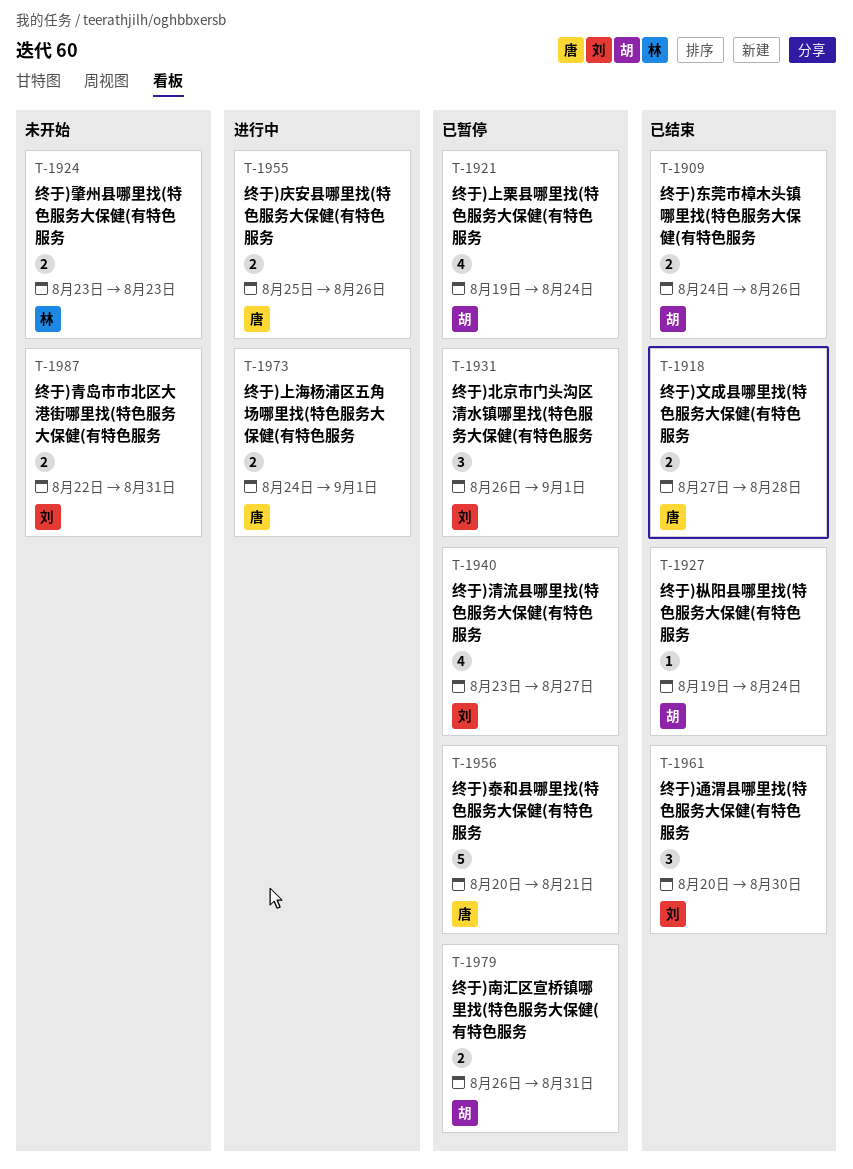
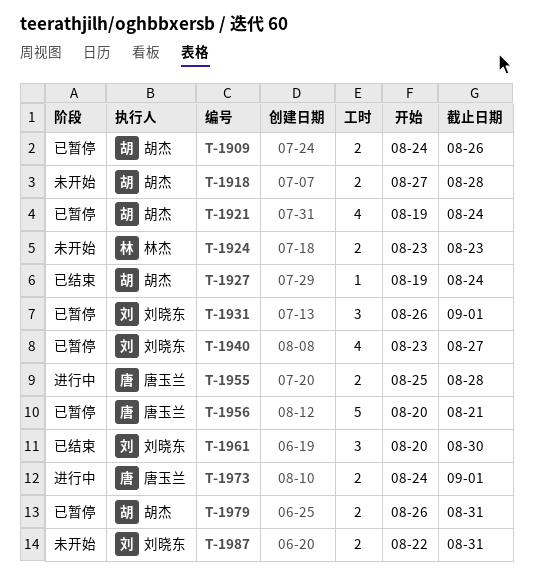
T-1909, status: 已结束 -> 已暂停
T-1918, status: 已结束 -> 未开始
T-1918, owner: 唐玉兰 -> 胡杰
T-1955, due: Aug 26 -> Aug 28

